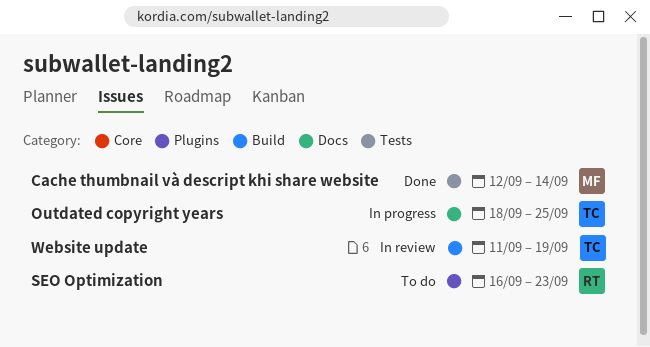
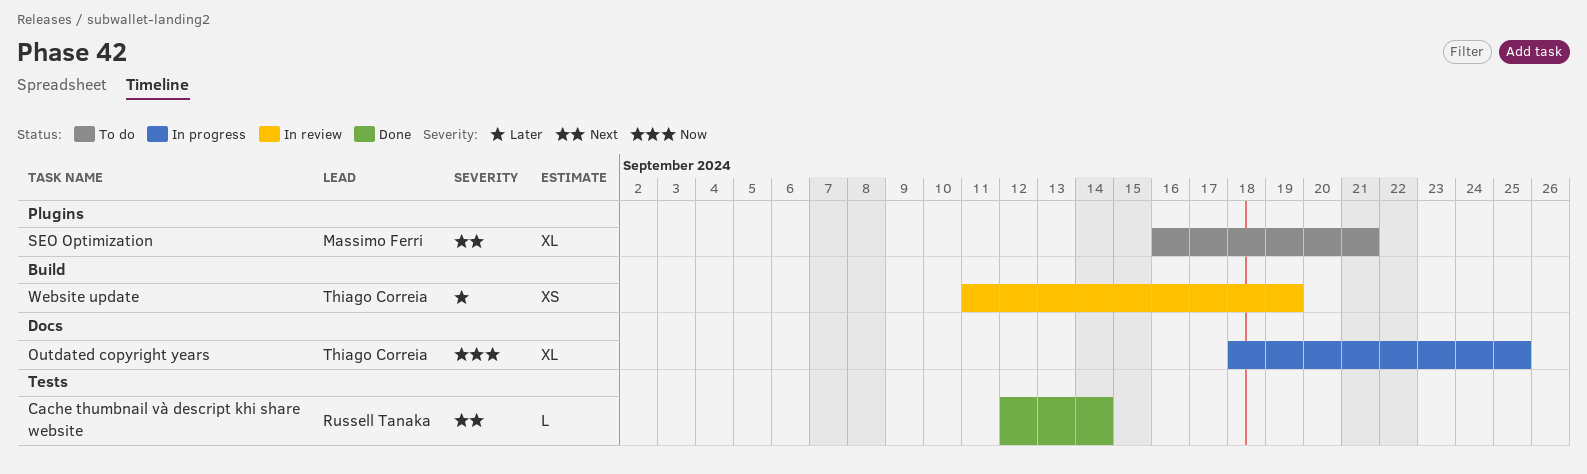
Cache thumbnail và descript khi share website, owner: Massimo Ferri -> Russell Tanaka
SEO Optimization, owner: Russell Tanaka -> Massimo Ferri
SEO Optimization, due: Sep 23 -> Sep 21

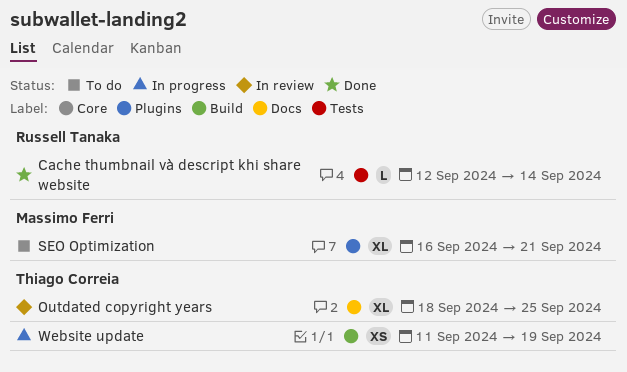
Outdated copyright years, status: In progress -> In review
Website update, status: In review -> In progress

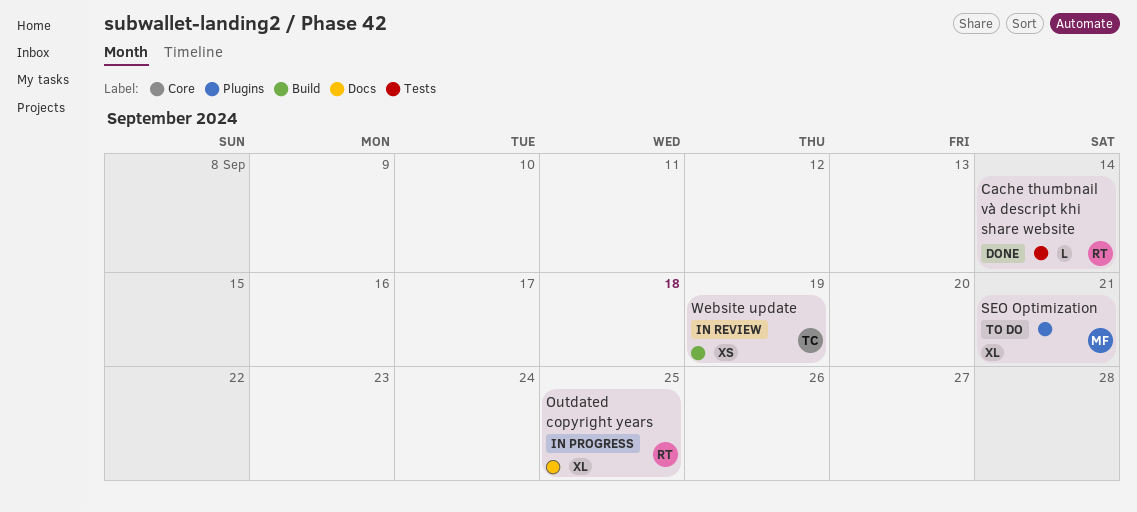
Outdated copyright years, status: In review -> In progress
Outdated copyright years, owner: Thiago Correia -> Russell Tanaka
Website update, status: In progress -> In review

